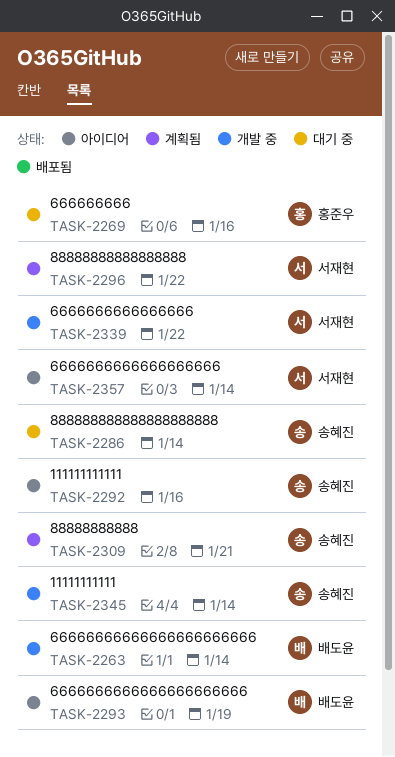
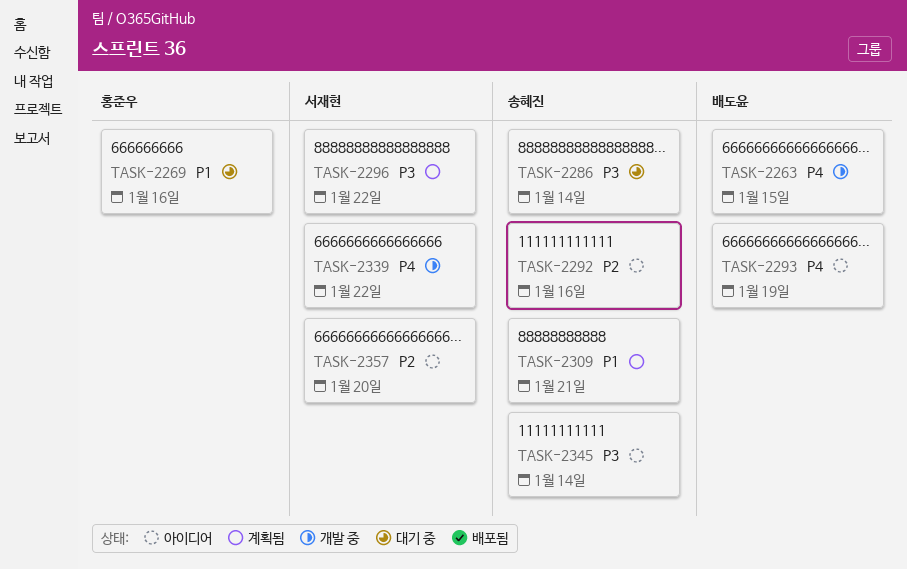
TASK-2263, due: Jan 14 -> Jan 15
TASK-2345, status: 개발 중 -> 아이디어
TASK-2357, due: Jan 14 -> Jan 20

